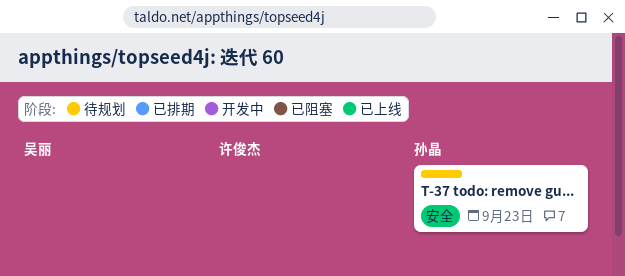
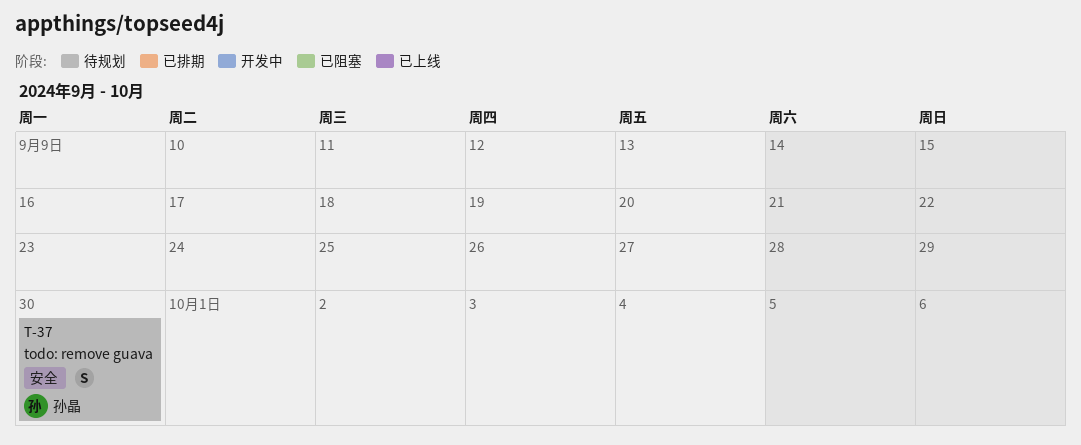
T-37, due: Sep 23 -> Sep 30

